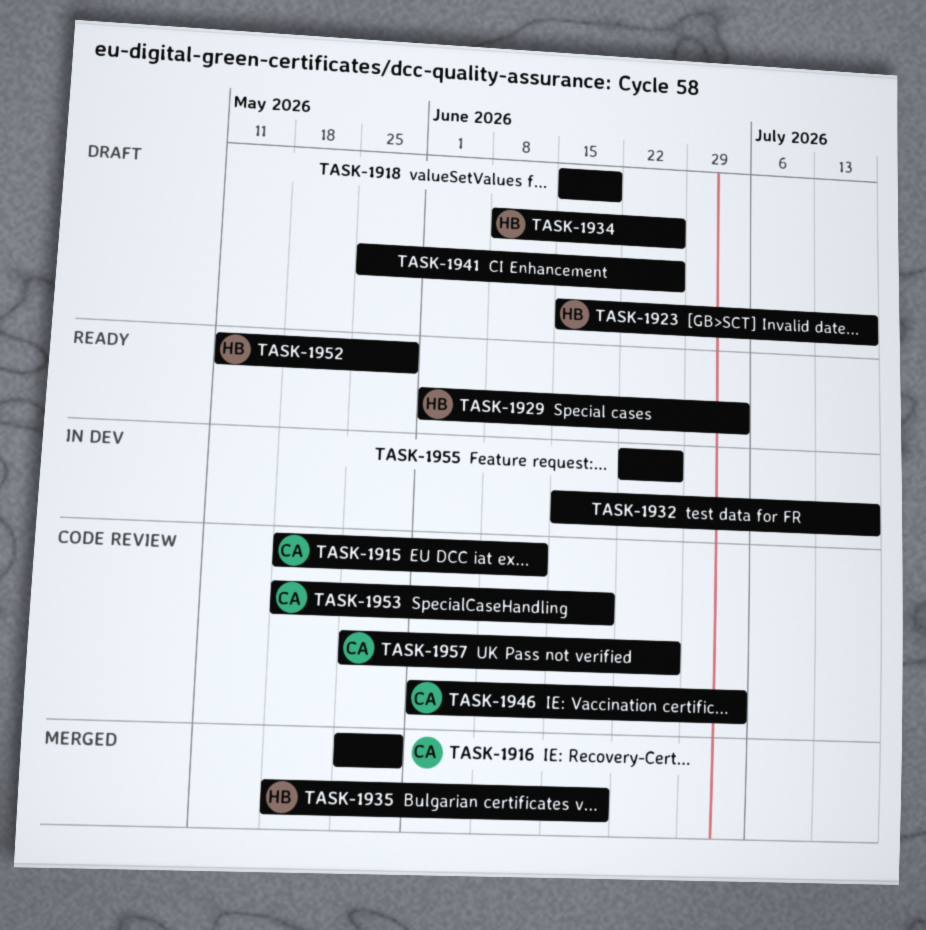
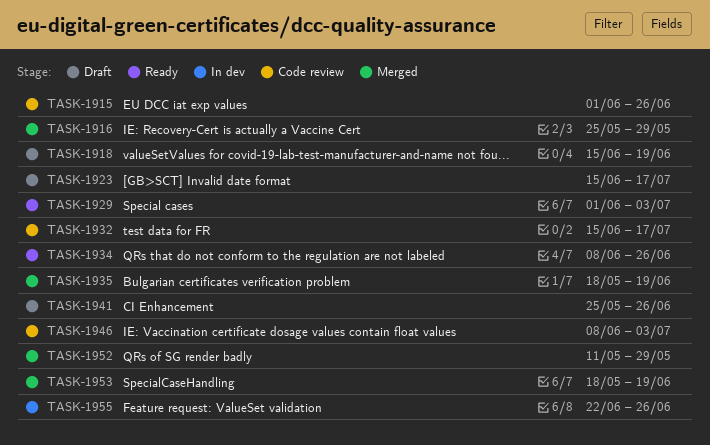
TASK-1915, start: May 18 -> Jun 1
TASK-1915, due: Jun 12 -> Jun 26
TASK-1932, status: In dev -> Code review
TASK-1934, status: Draft -> Ready
TASK-1946, start: Jun 1 -> Jun 8
TASK-1952, status: Ready -> Merged
TASK-1953, status: Code review -> Merged
TASK-1957: present -> none

